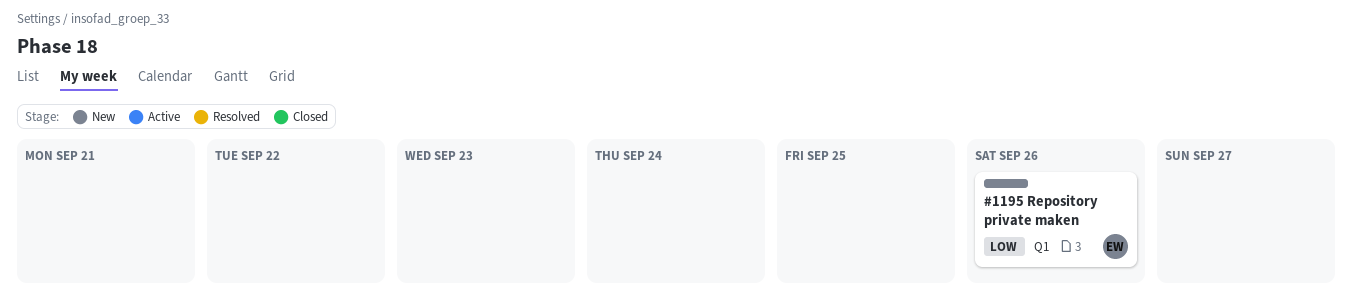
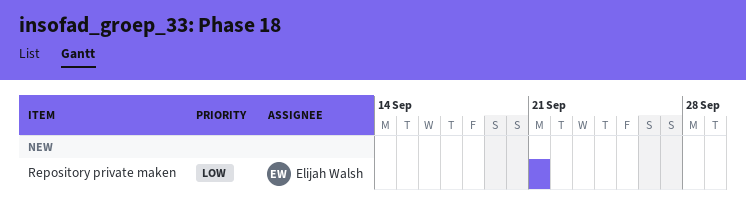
Repository private maken, due: Sep 26 -> Sep 21

